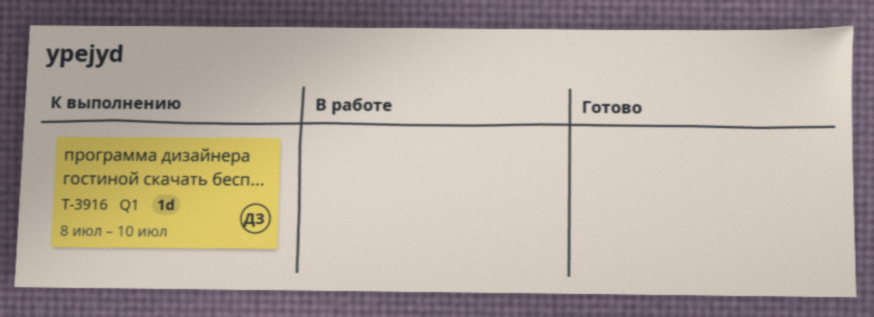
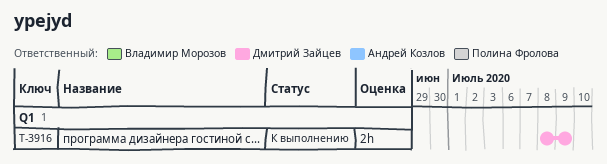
T-3916, estimate: 1d -> 2h
T-3916, due: Jul 10 -> Jul 9

